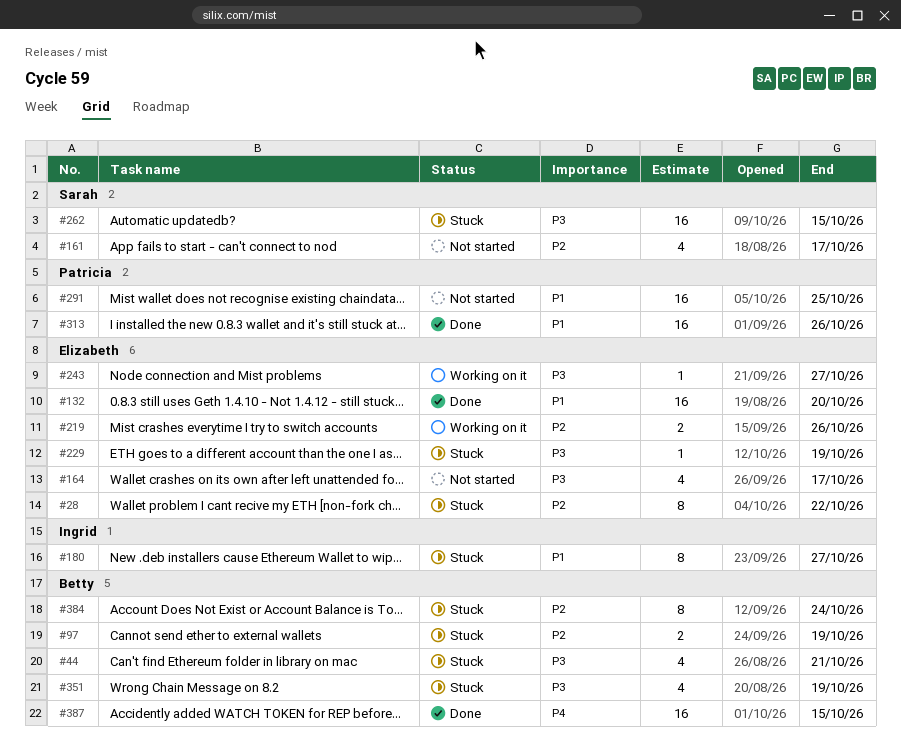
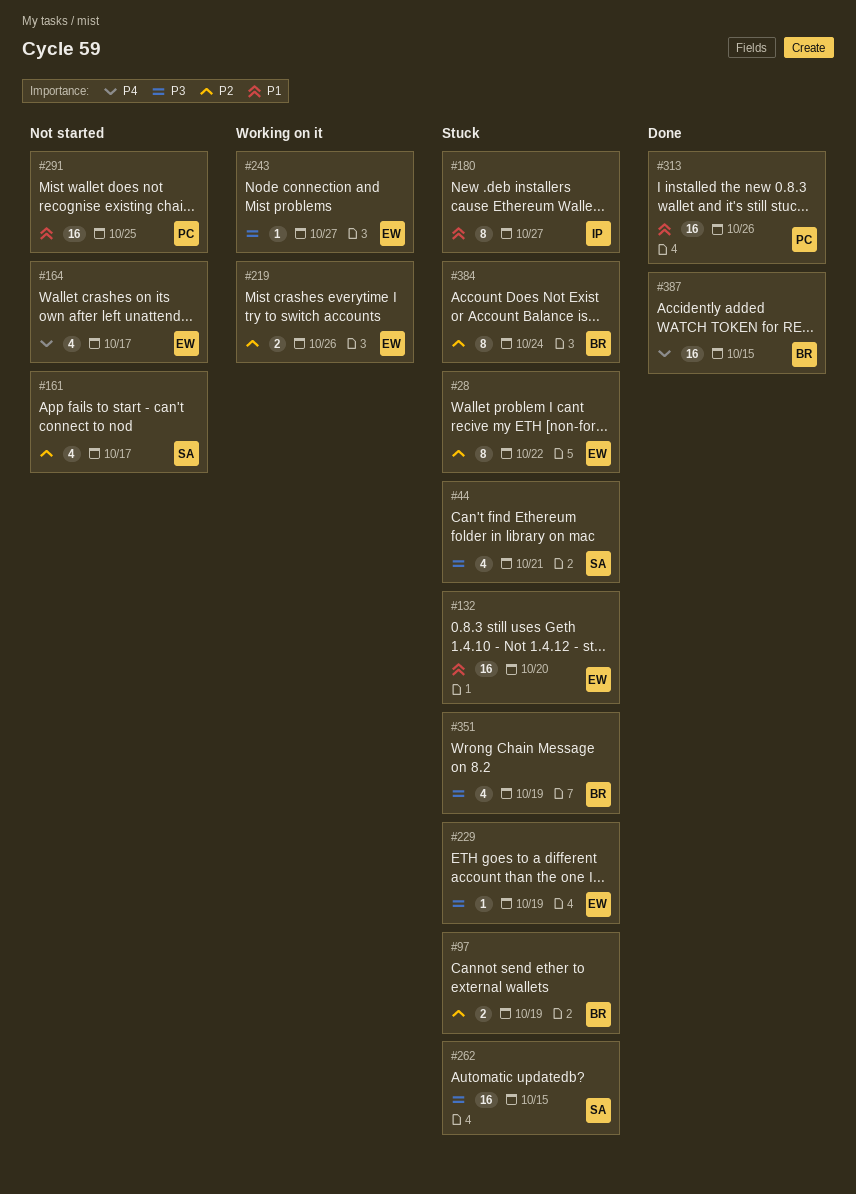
#44, owner: Betty -> Sarah
#132, status: Done -> Stuck
#164, priority: P3 -> P4

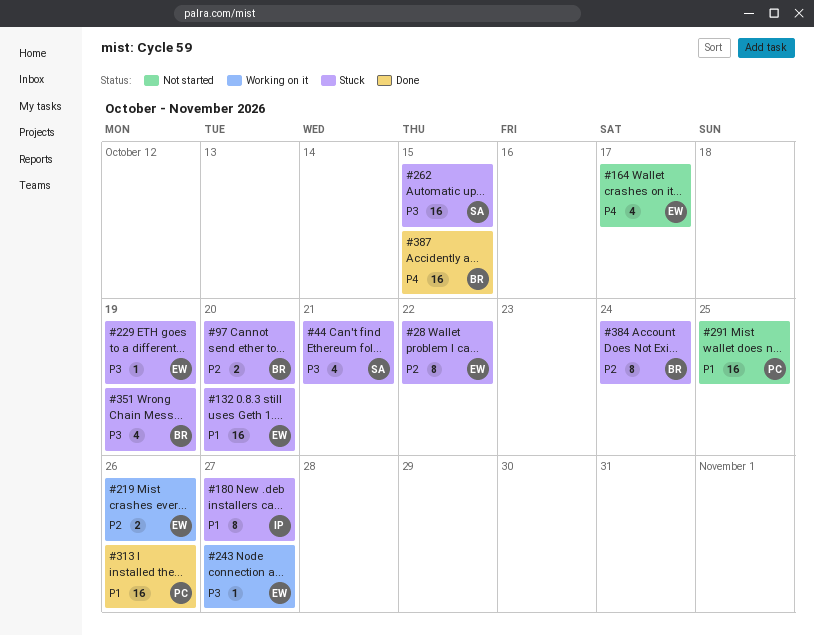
#97, due: Oct 19 -> Oct 20
#161: present -> none

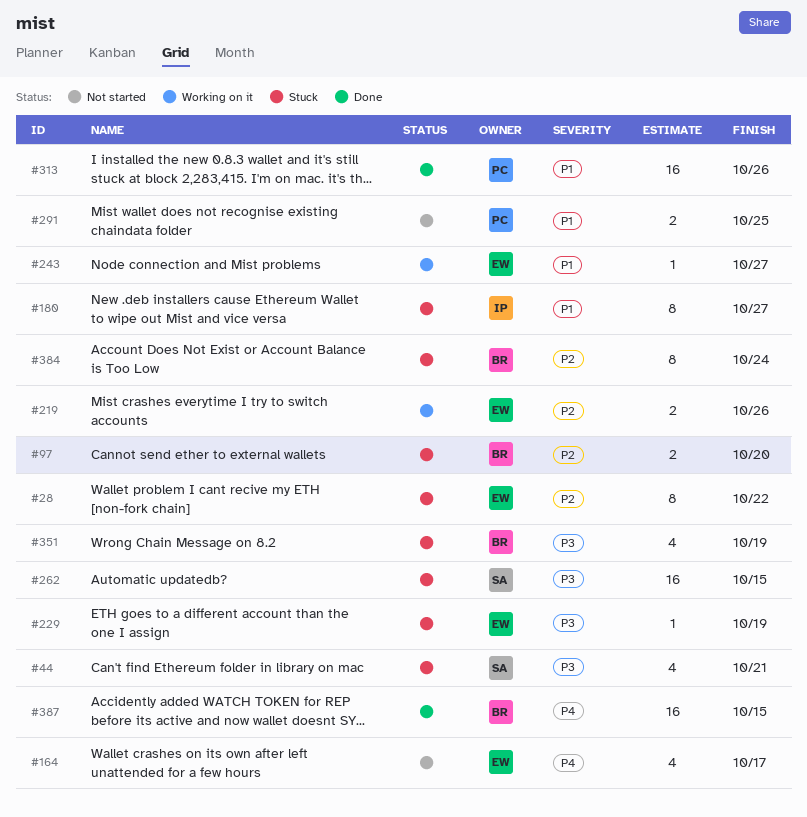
#132: present -> none
#243, priority: P3 -> P1
#291, estimate: 16 -> 2

